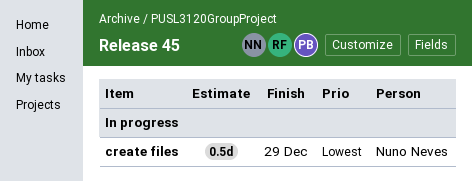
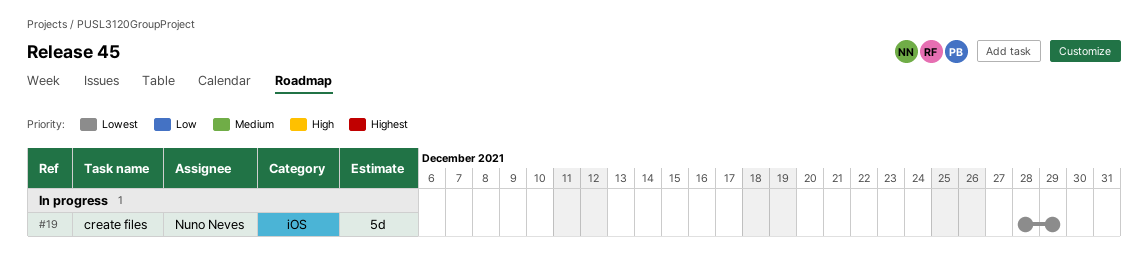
create files, estimate: 0.5d -> 5d

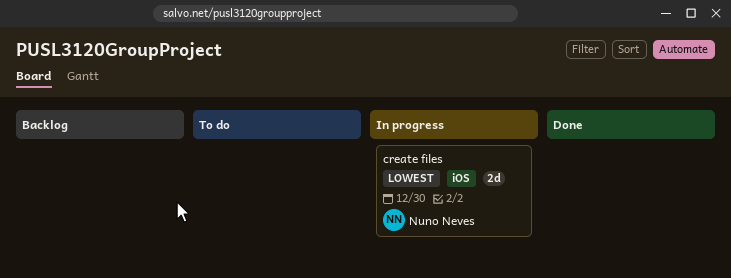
create files, estimate: 5d -> 2d
create files, due: Dec 29 -> Dec 30

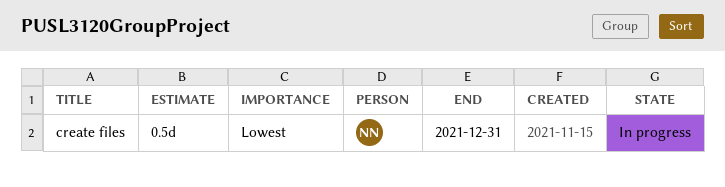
create files, estimate: 2d -> 0.5d
create files, due: Dec 30 -> Dec 31

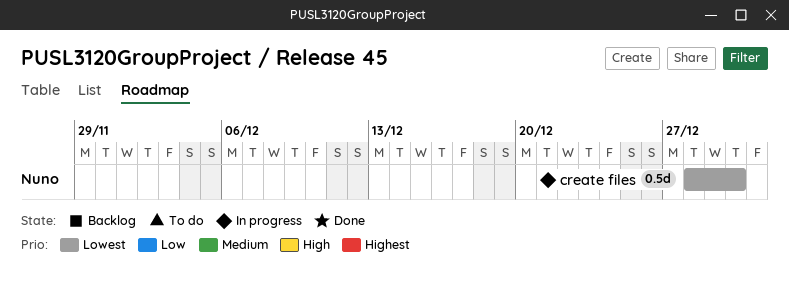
create files, due: Dec 31 -> Dec 30

